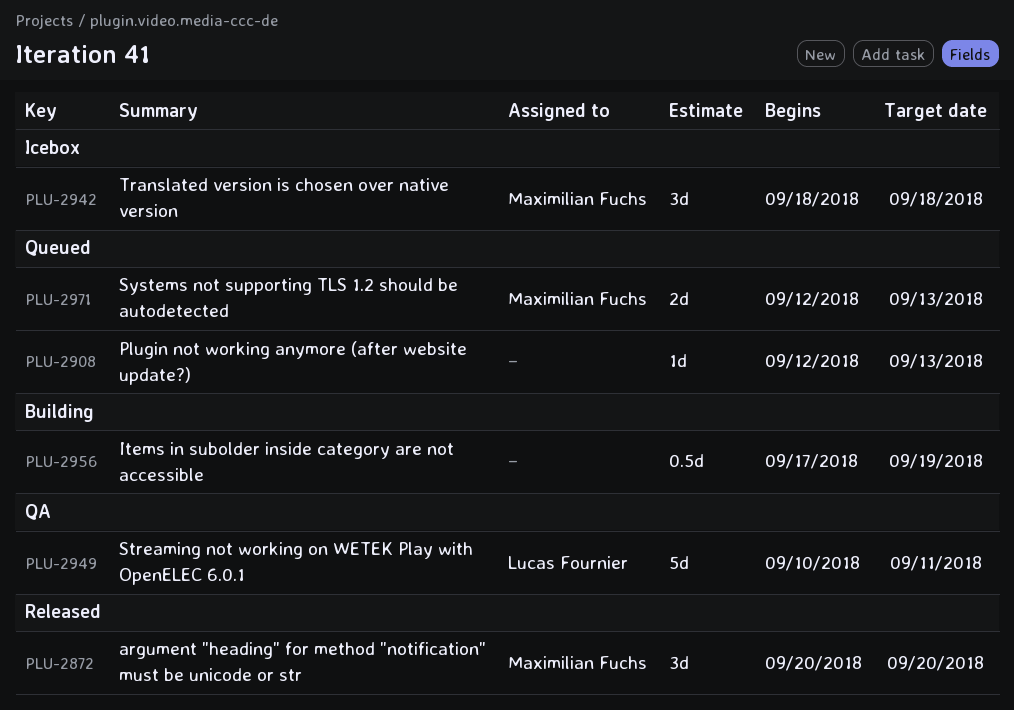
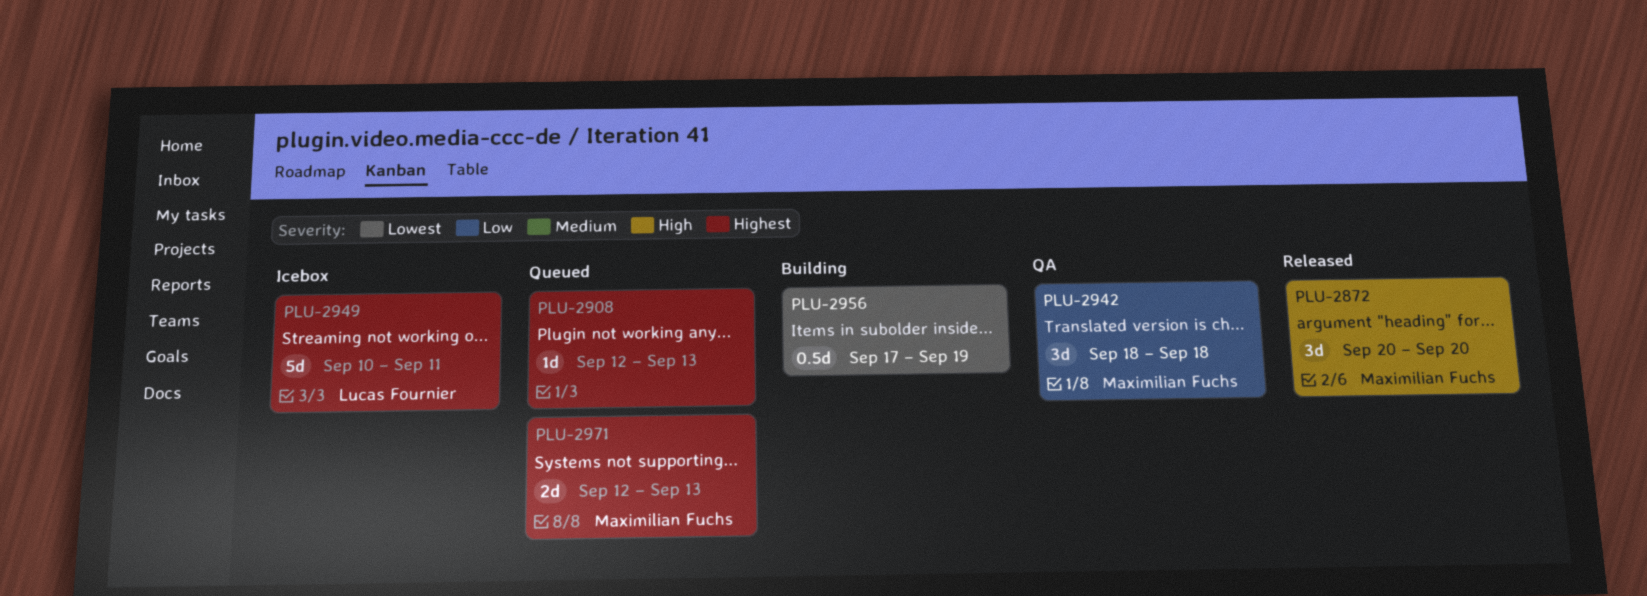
PLU-2942, status: Icebox -> QA
PLU-2949, status: QA -> Icebox

